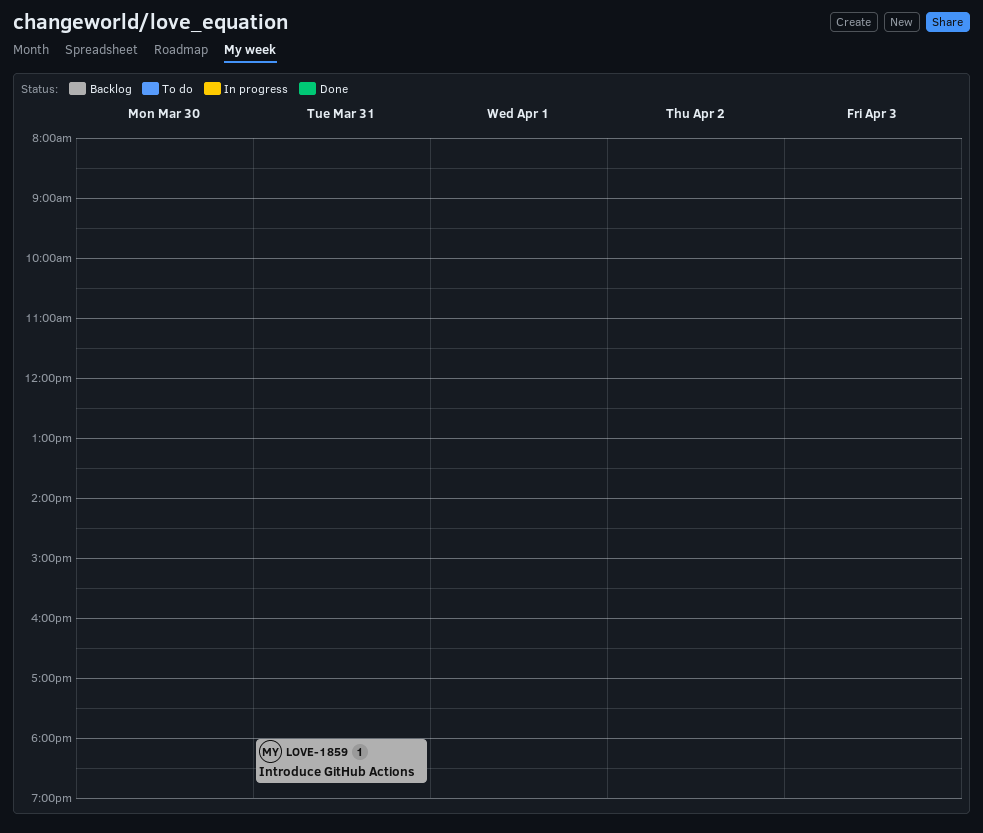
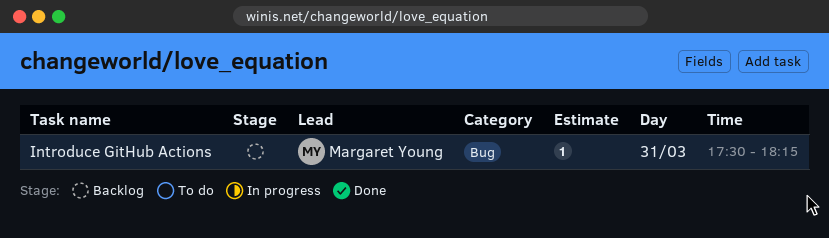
Introduce GitHub Actions, begins: 18:00 -> 17:30
Introduce GitHub Actions, ends: 18:45 -> 18:15

